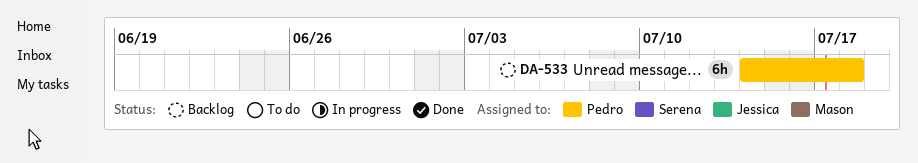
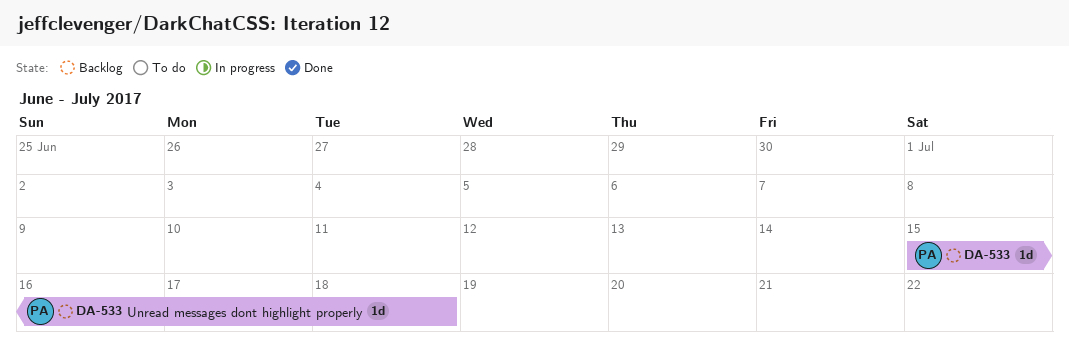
DA-533, estimate: 6h -> 1d
DA-533, start: Jul 14 -> Jul 15

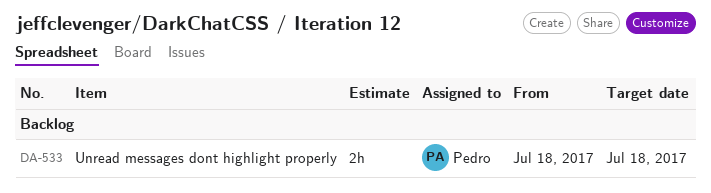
DA-533, estimate: 1d -> 2h
DA-533, start: Jul 15 -> Jul 18

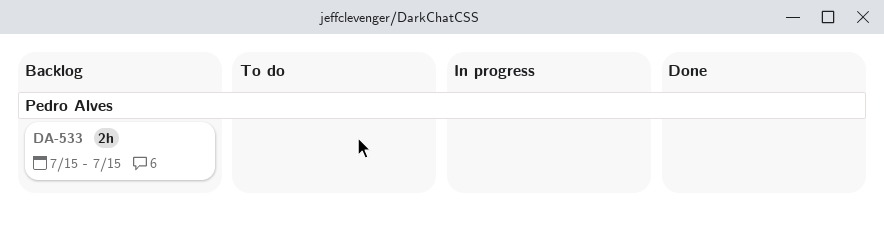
DA-533, start: Jul 18 -> Jul 15
DA-533, due: Jul 18 -> Jul 15

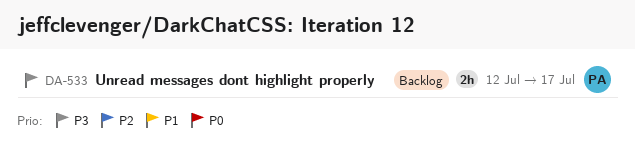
DA-533, start: Jul 15 -> Jul 12
DA-533, due: Jul 15 -> Jul 17

